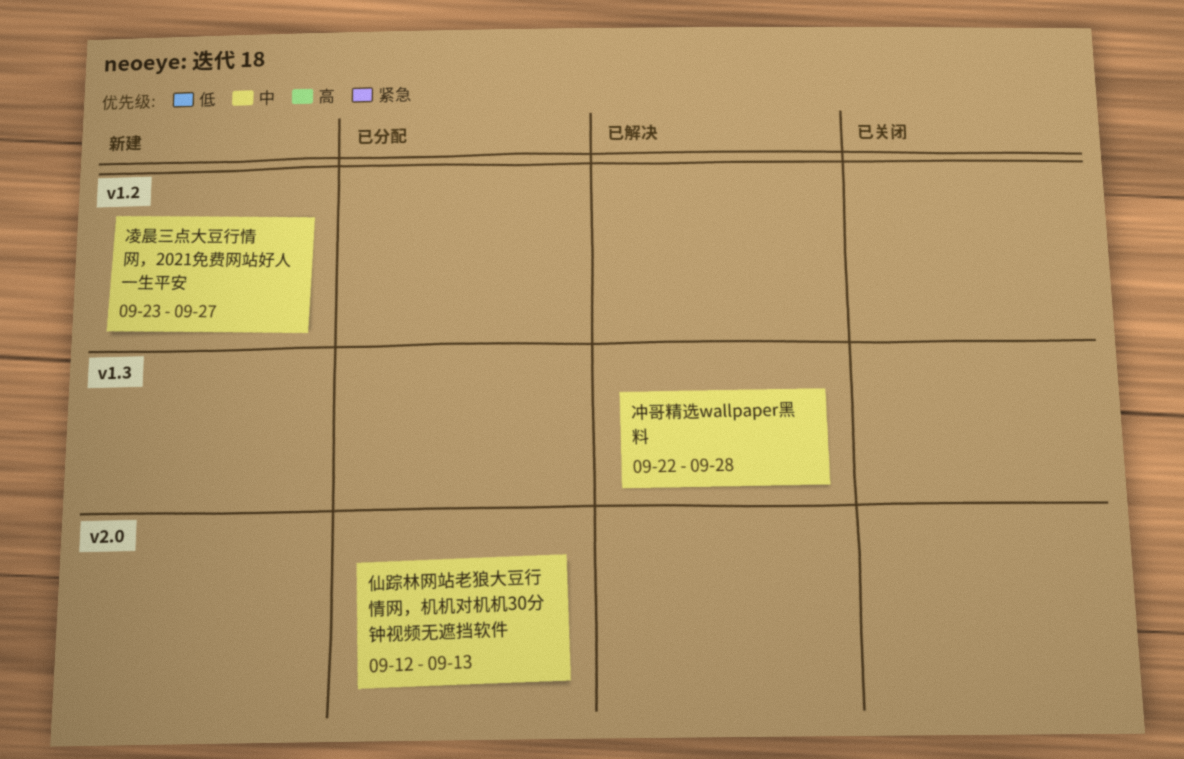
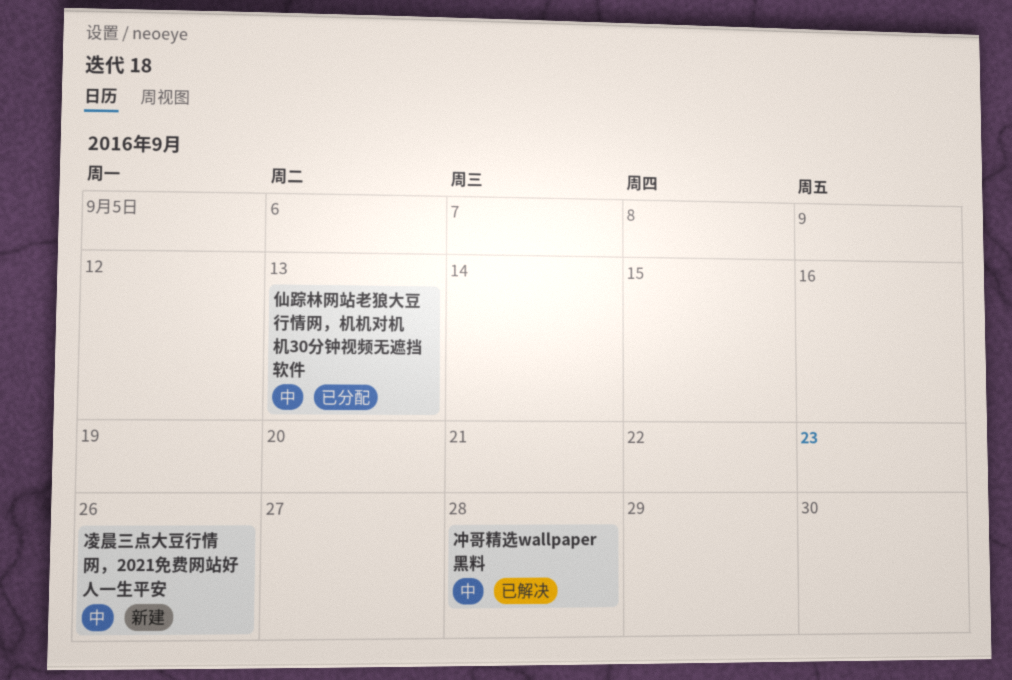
凌晨三点大豆行情网，2021免费网站好人一生平安, due: Sep 27 -> Sep 26

